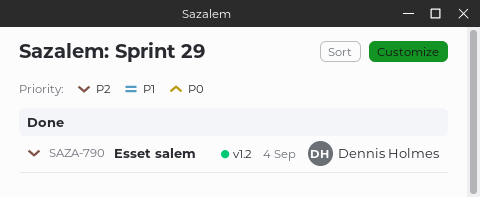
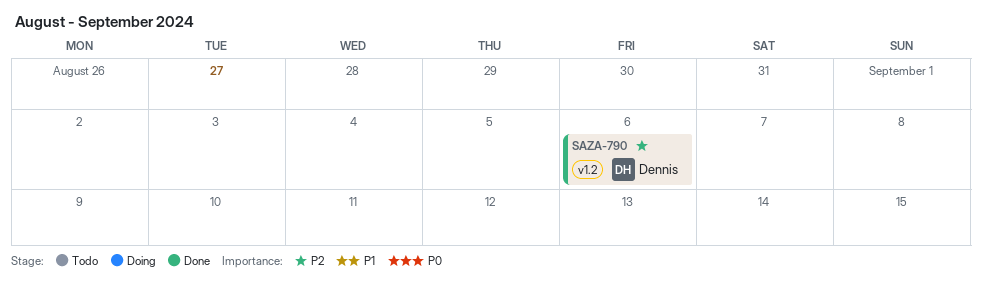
SAZA-790, due: Sep 4 -> Sep 6

